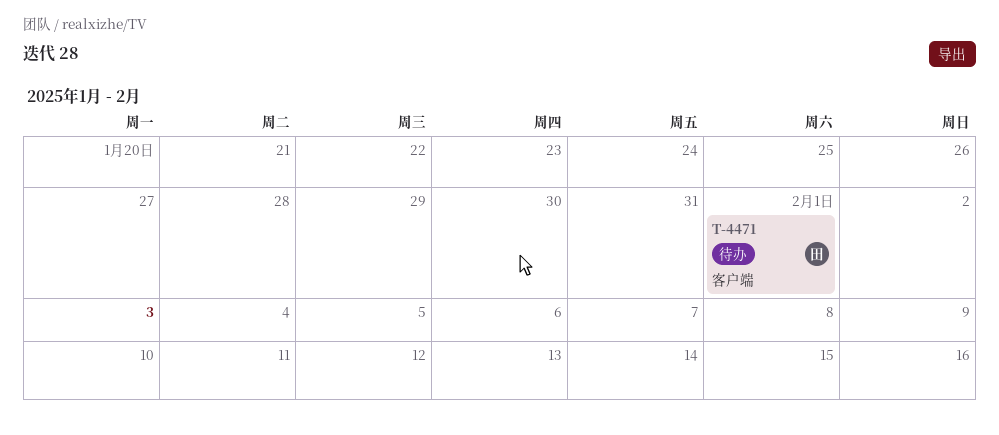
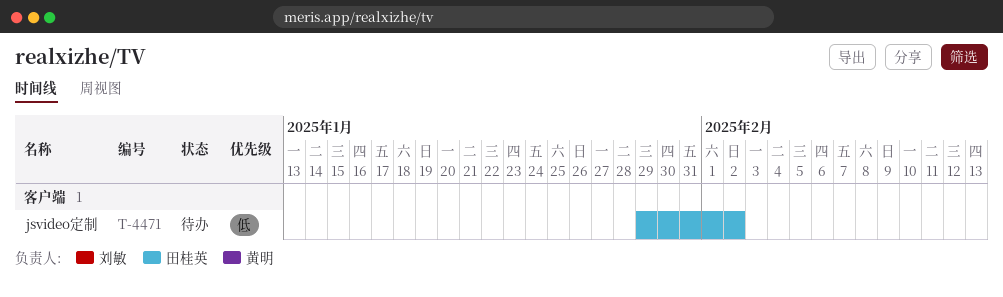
T-4471, due: Feb 1 -> Feb 2

